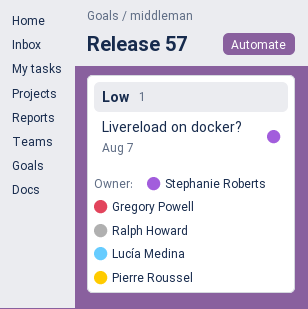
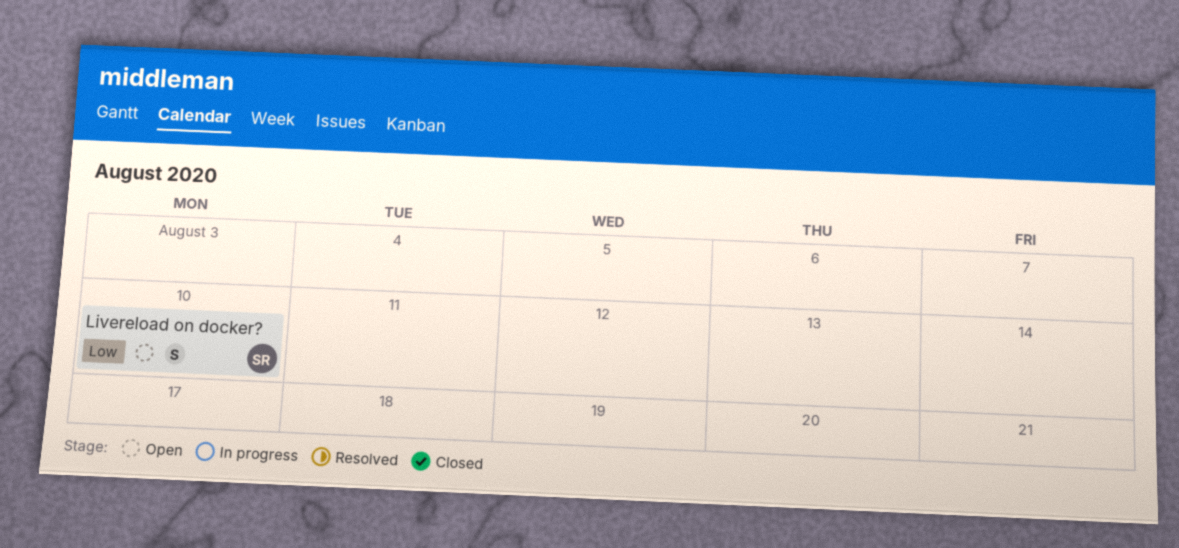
Livereload on docker?, due: Aug 7 -> Aug 10

